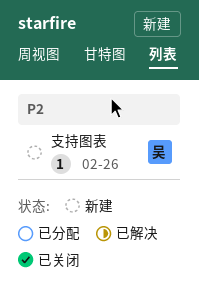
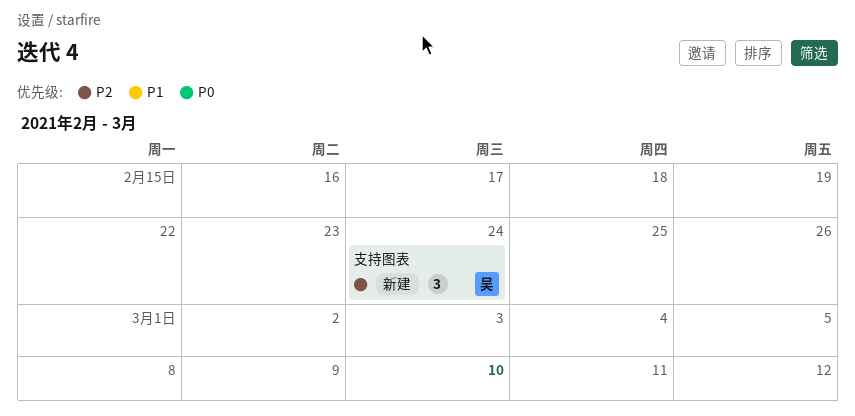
支持图表, estimate: 1 -> 3
支持图表, due: Feb 26 -> Feb 24

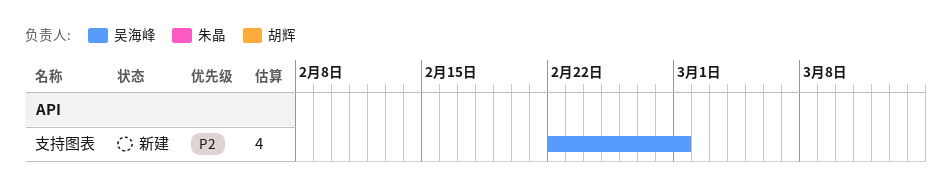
支持图表, estimate: 3 -> 4
支持图表, due: Feb 24 -> Mar 1

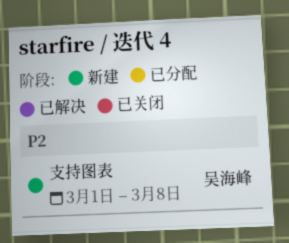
支持图表, start: Feb 22 -> Mar 1
支持图表, due: Mar 1 -> Mar 8

